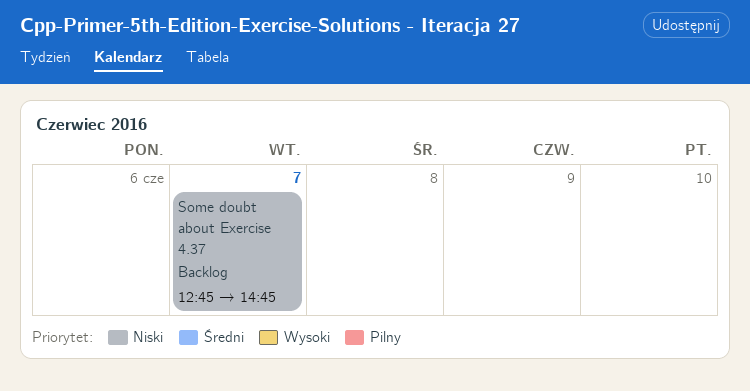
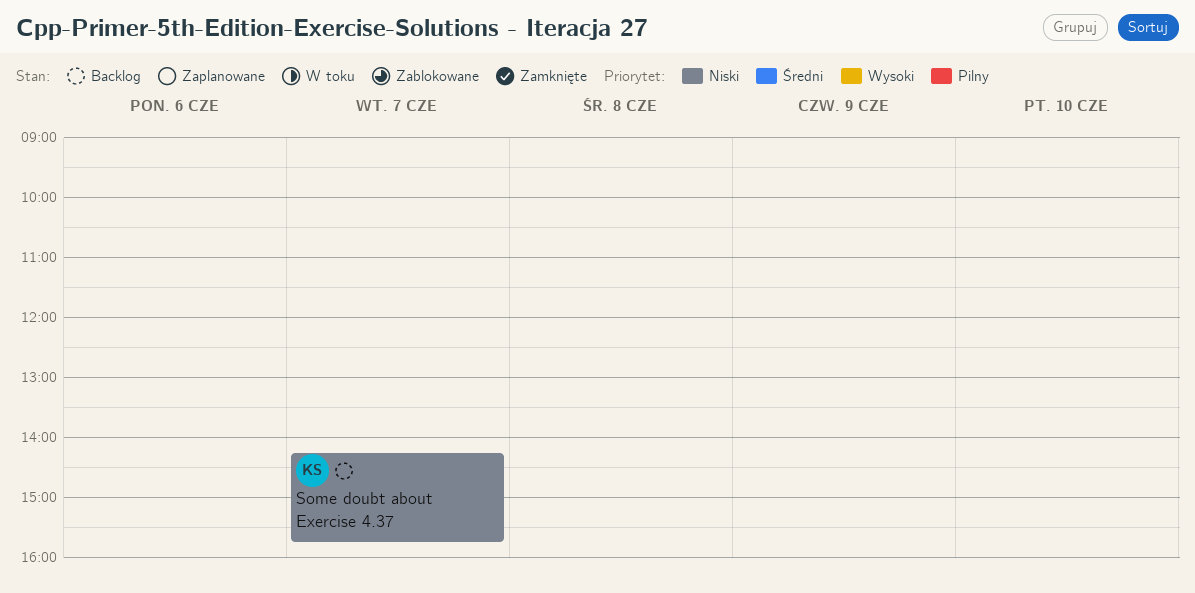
Some doubt about Exercise 4.37, begins: 12:45 -> 14:15
Some doubt about Exercise 4.37, ends: 14:45 -> 15:45

